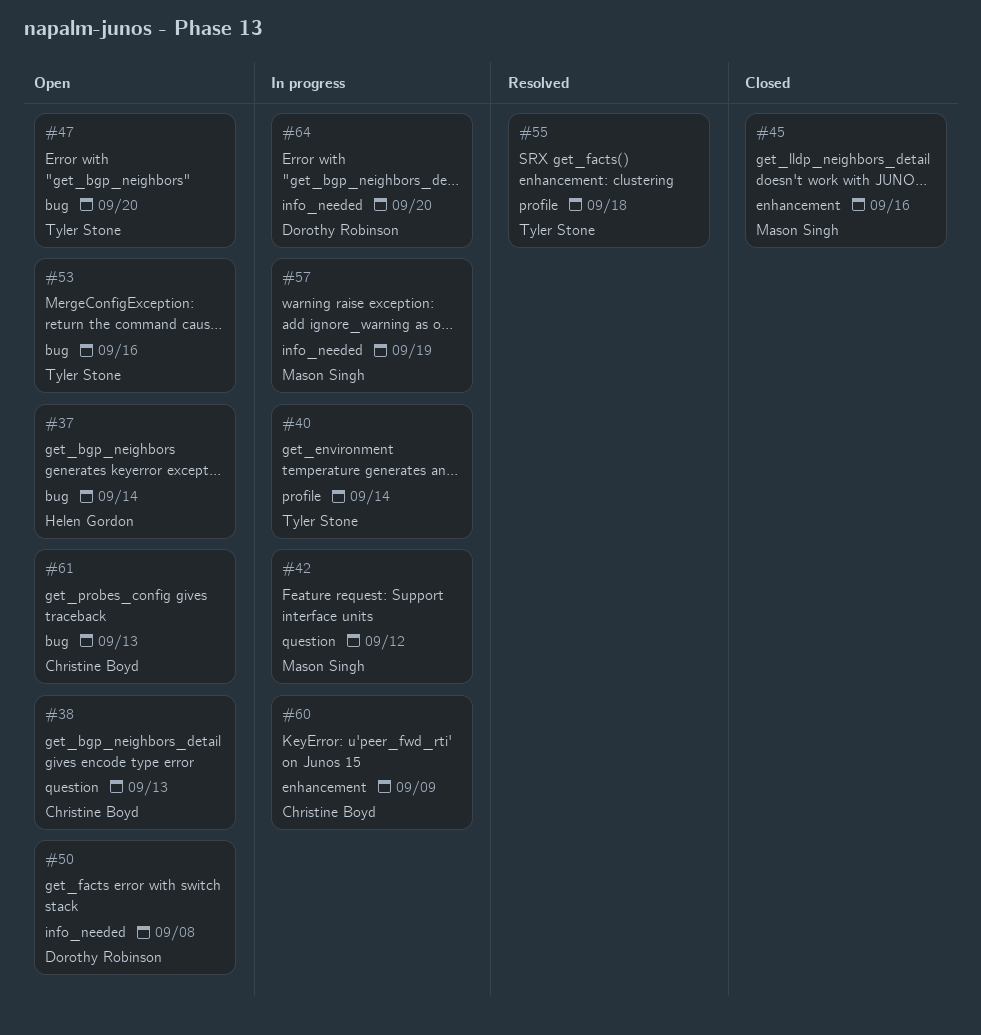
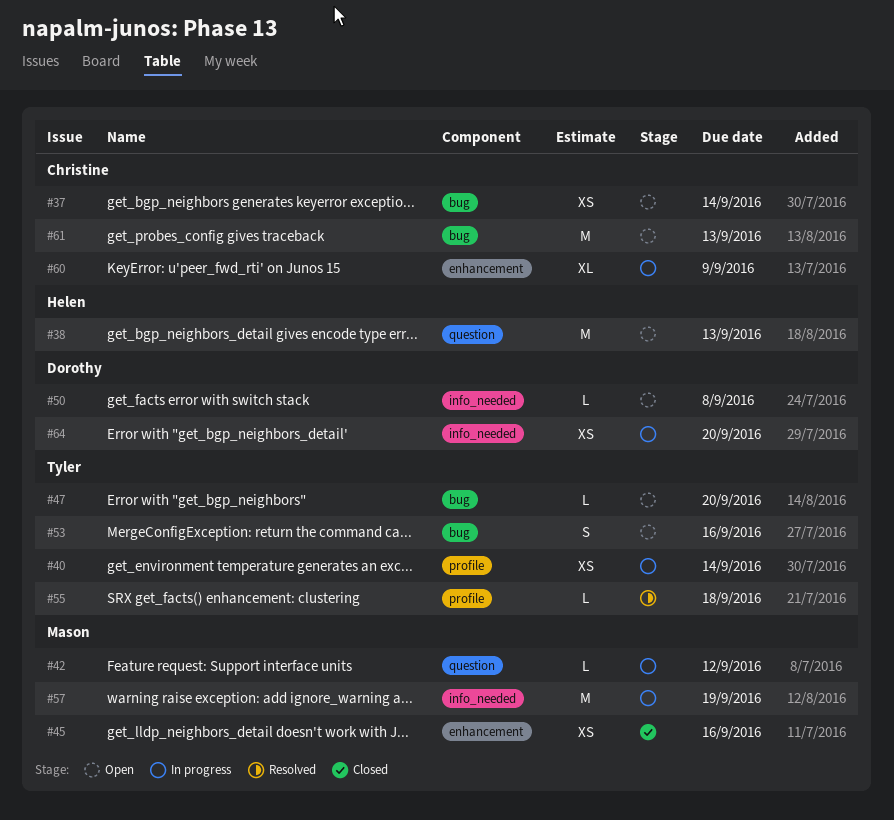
#37, owner: Helen Gordon -> Christine Boyd
#38, owner: Christine Boyd -> Helen Gordon

